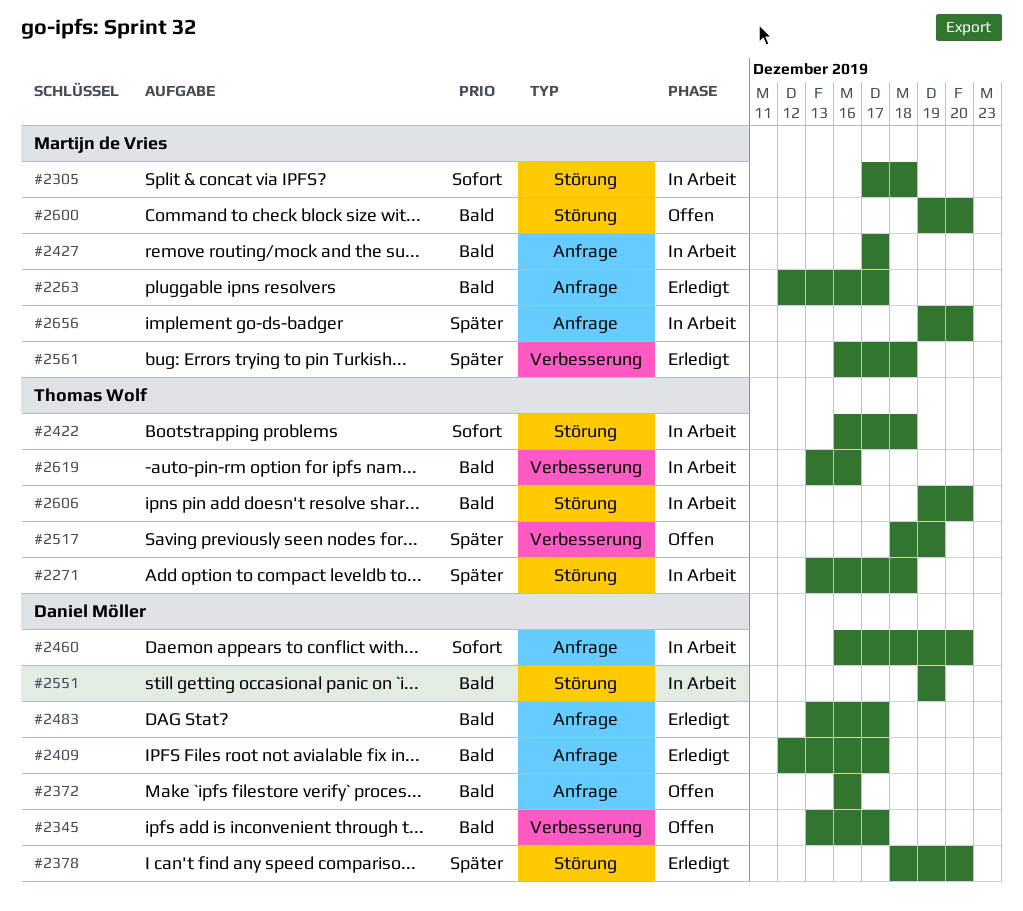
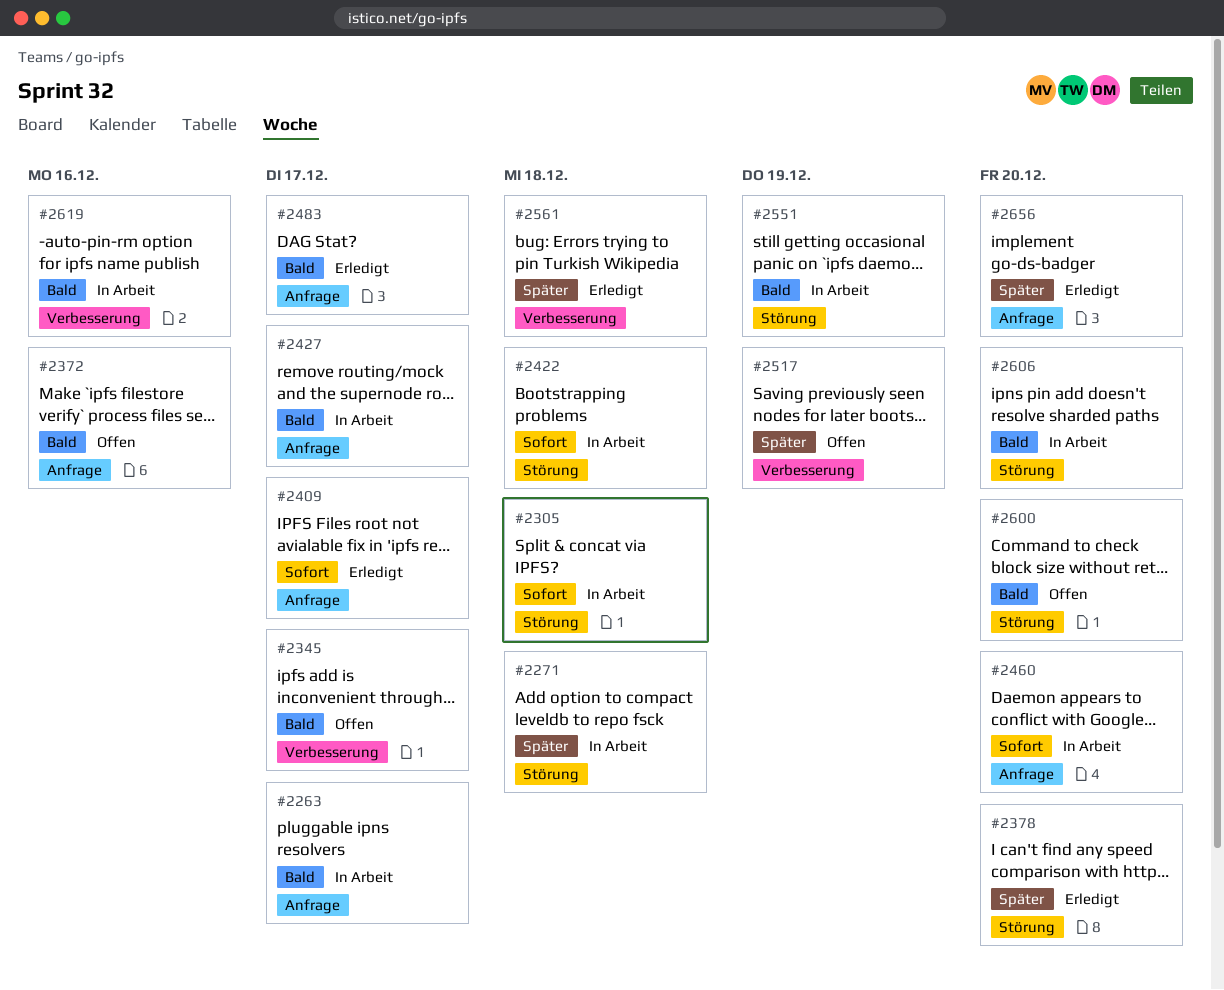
#2263, status: Erledigt -> In Arbeit
#2409, priority: Bald -> Sofort
#2656, status: In Arbeit -> Erledigt

